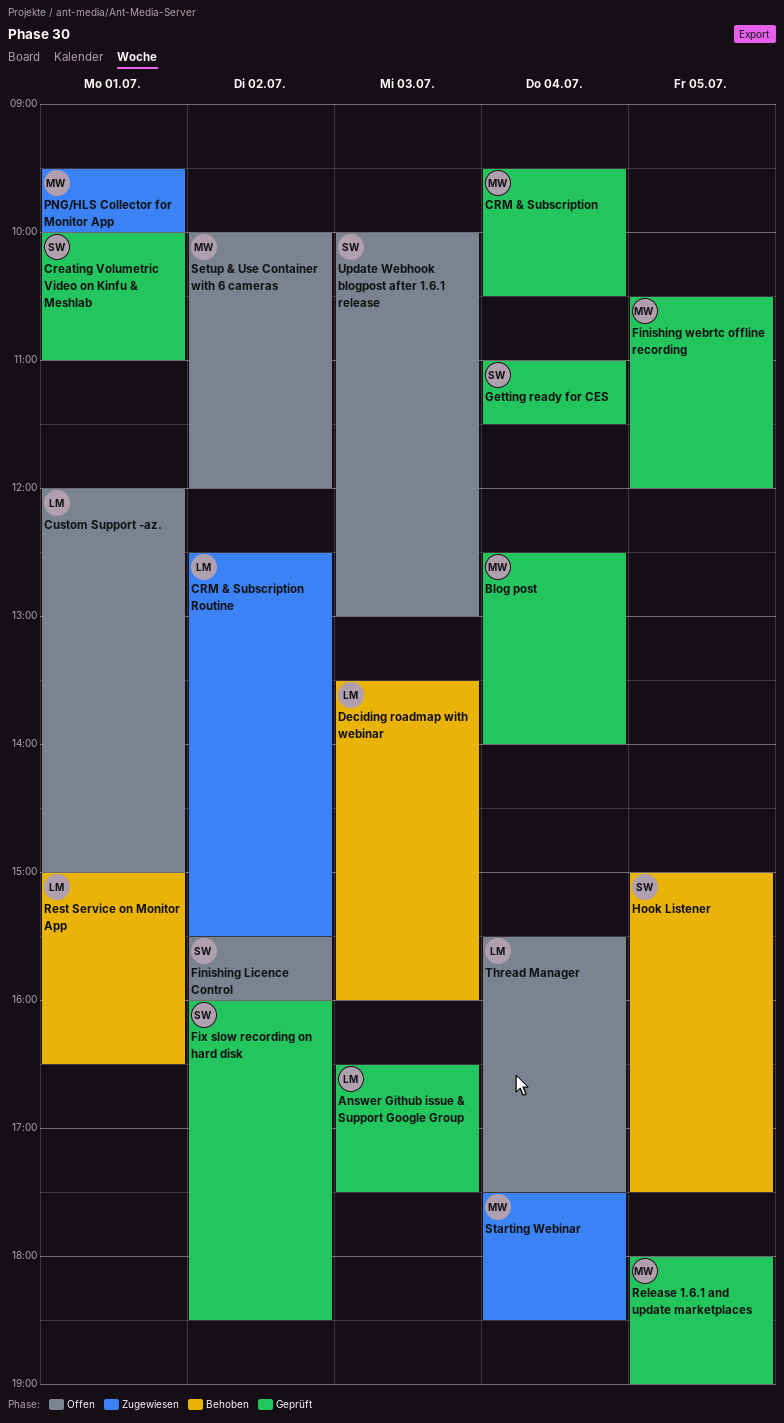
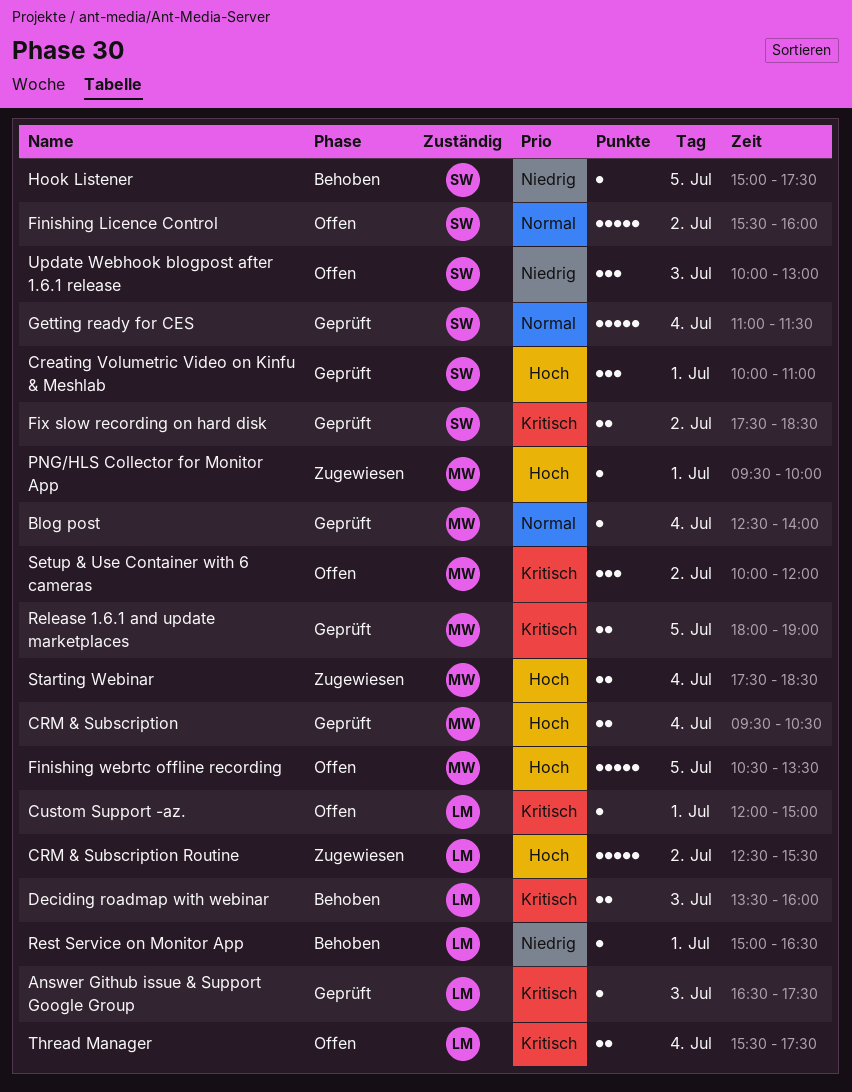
Finishing webrtc offline recording, status: Geprüft -> Offen
Finishing webrtc offline recording, ends: 12:00 -> 13:30
Fix slow recording on hard disk, begins: 16:00 -> 17:30

